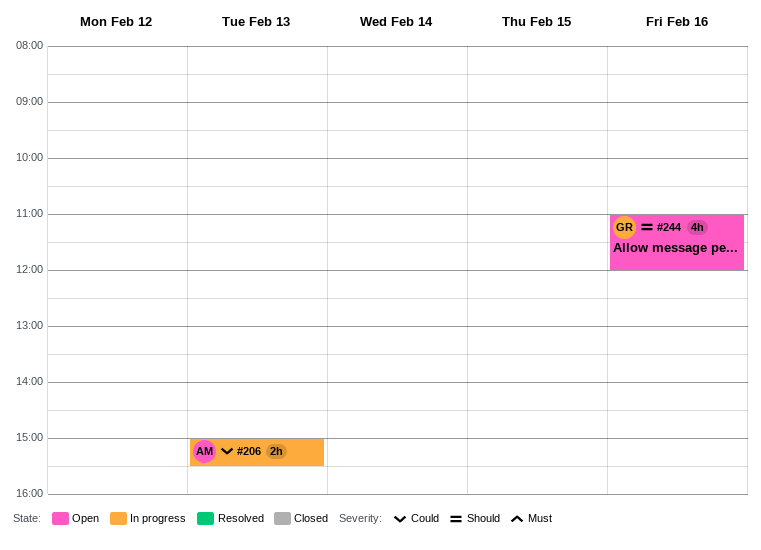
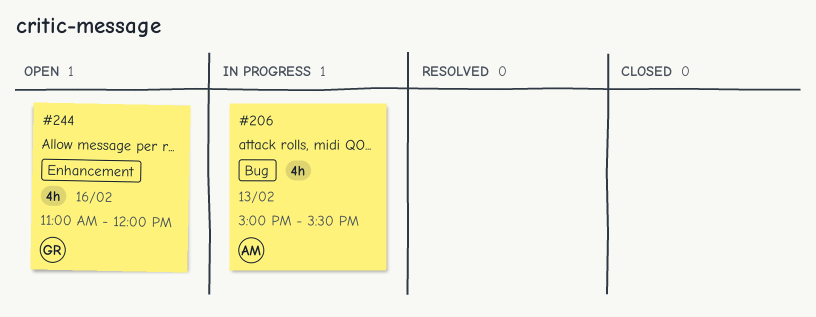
#206, estimate: 2h -> 4h

